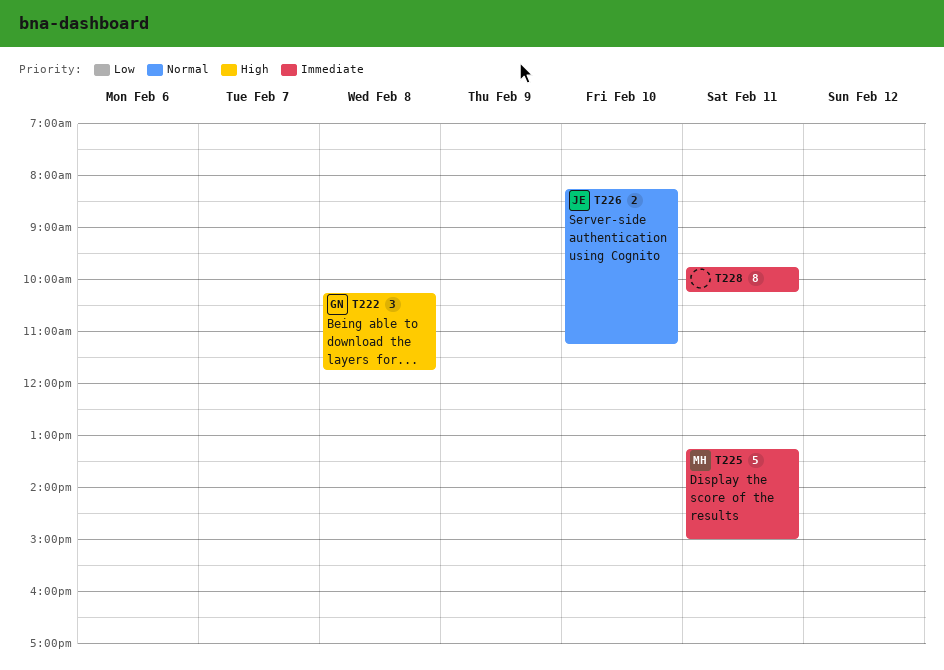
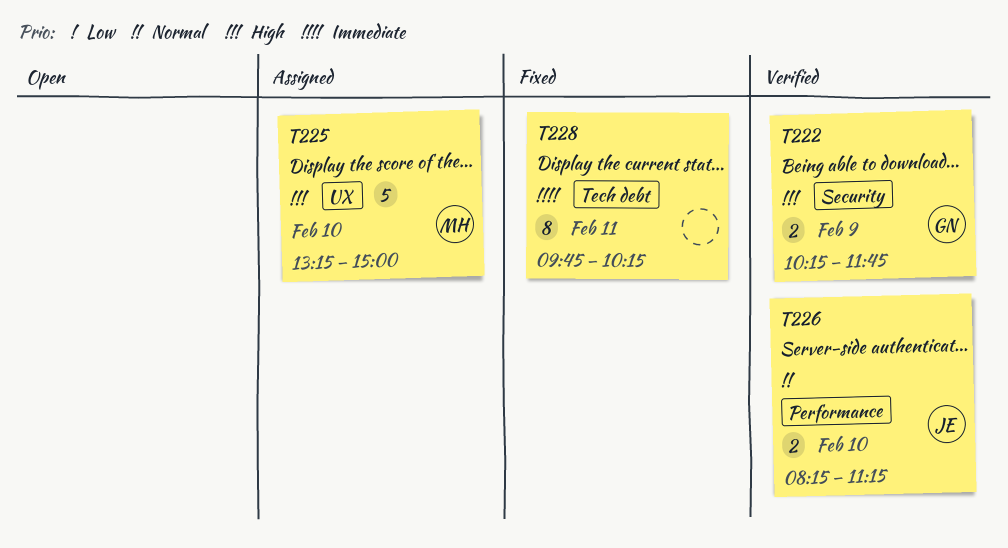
T222, estimate: 3 -> 2
T222, day: Feb 8 -> Feb 9
T225, priority: Immediate -> High
T225, day: Feb 11 -> Feb 10

